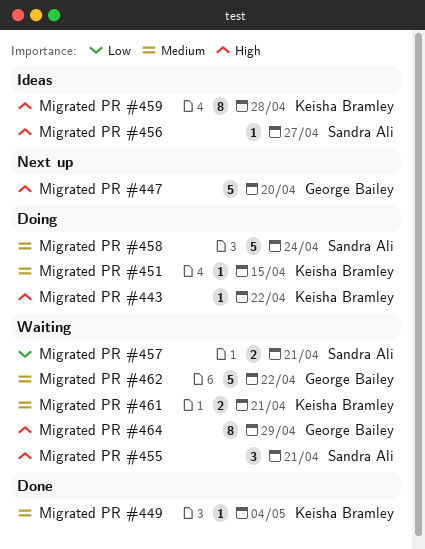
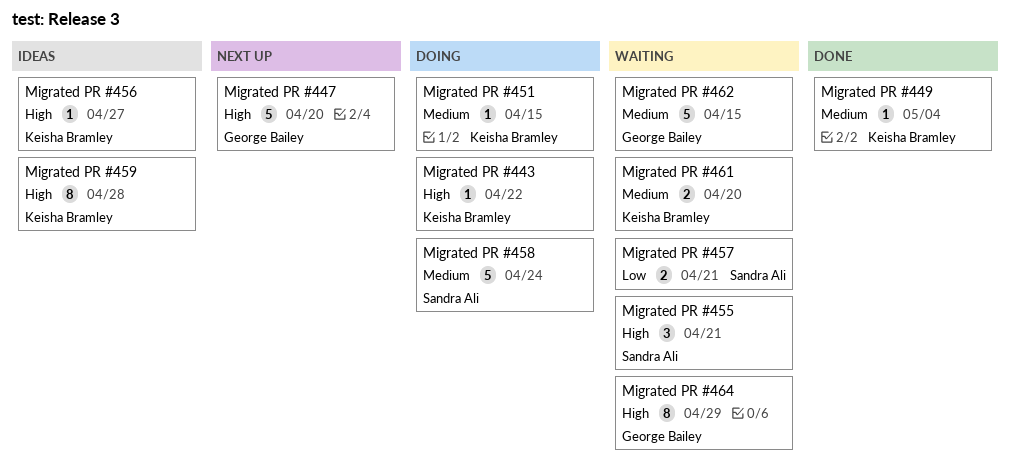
Migrated PR #456, owner: Sandra Ali -> Keisha Bramley
Migrated PR #461, due: Apr 21 -> Apr 20
Migrated PR #462, due: Apr 22 -> Apr 15

